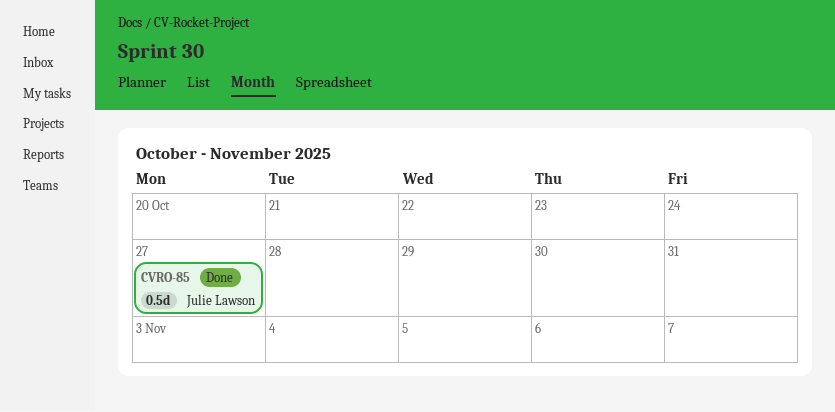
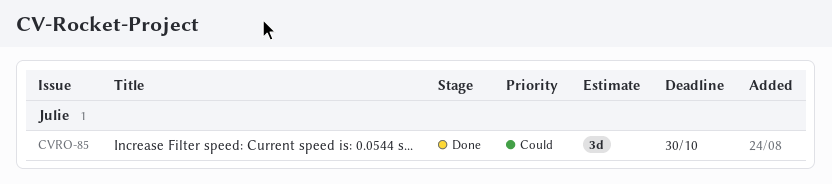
CVRO-85, estimate: 0.5d -> 3d
CVRO-85, due: Oct 27 -> Oct 30

